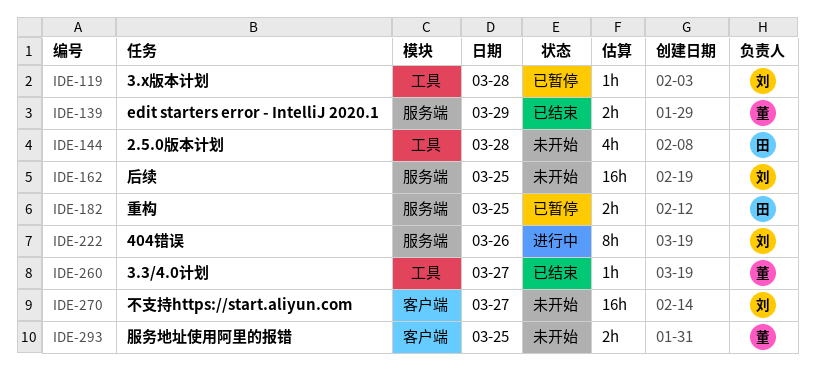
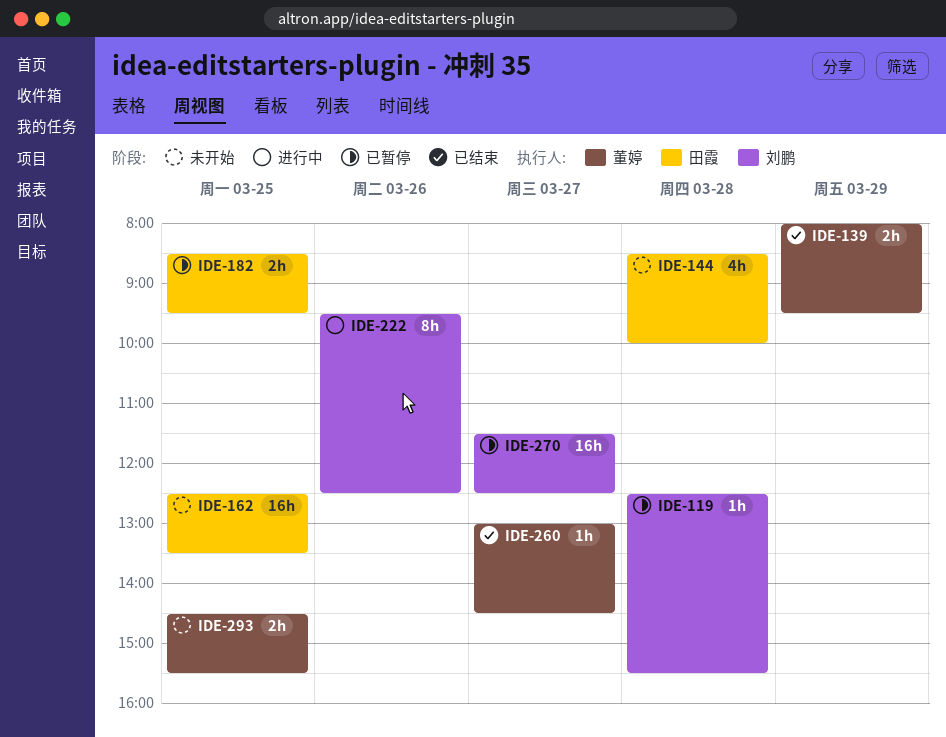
IDE-162, owner: 刘鹏 -> 田霞
IDE-270, status: 未开始 -> 已暂停

